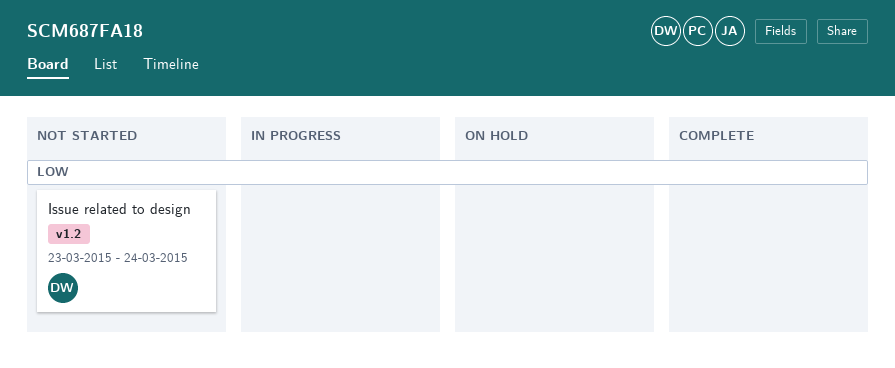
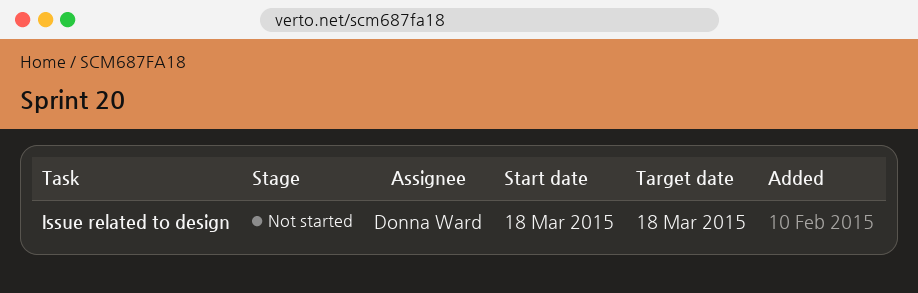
Issue related to design, start: Mar 23 -> Mar 18
Issue related to design, due: Mar 24 -> Mar 18

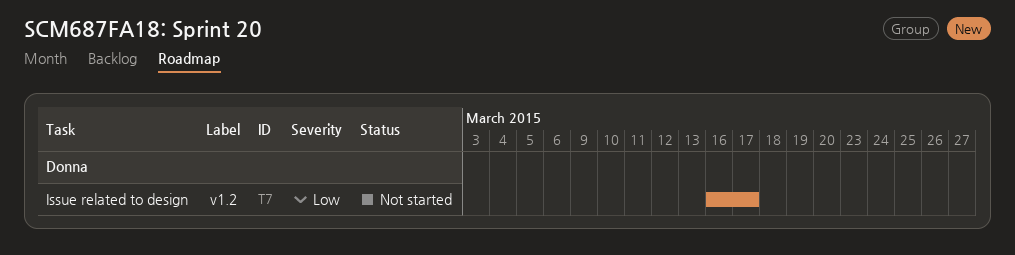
Issue related to design, start: Mar 18 -> Mar 16
Issue related to design, due: Mar 18 -> Mar 17

